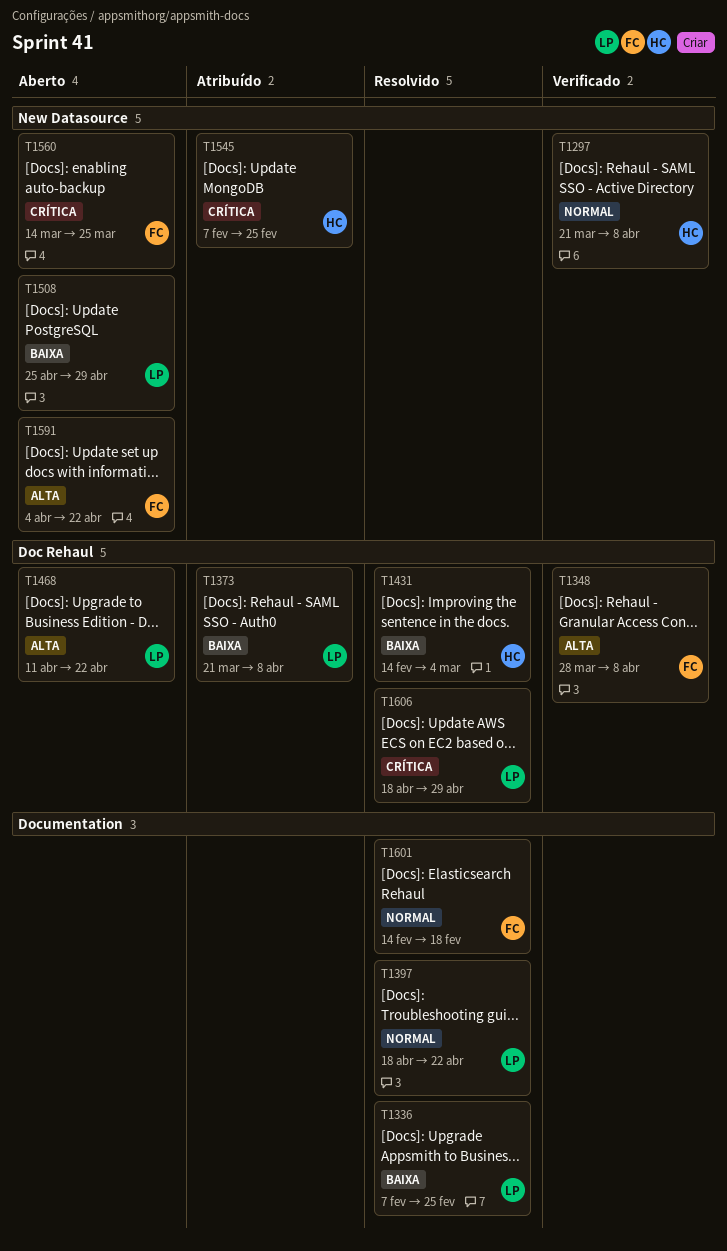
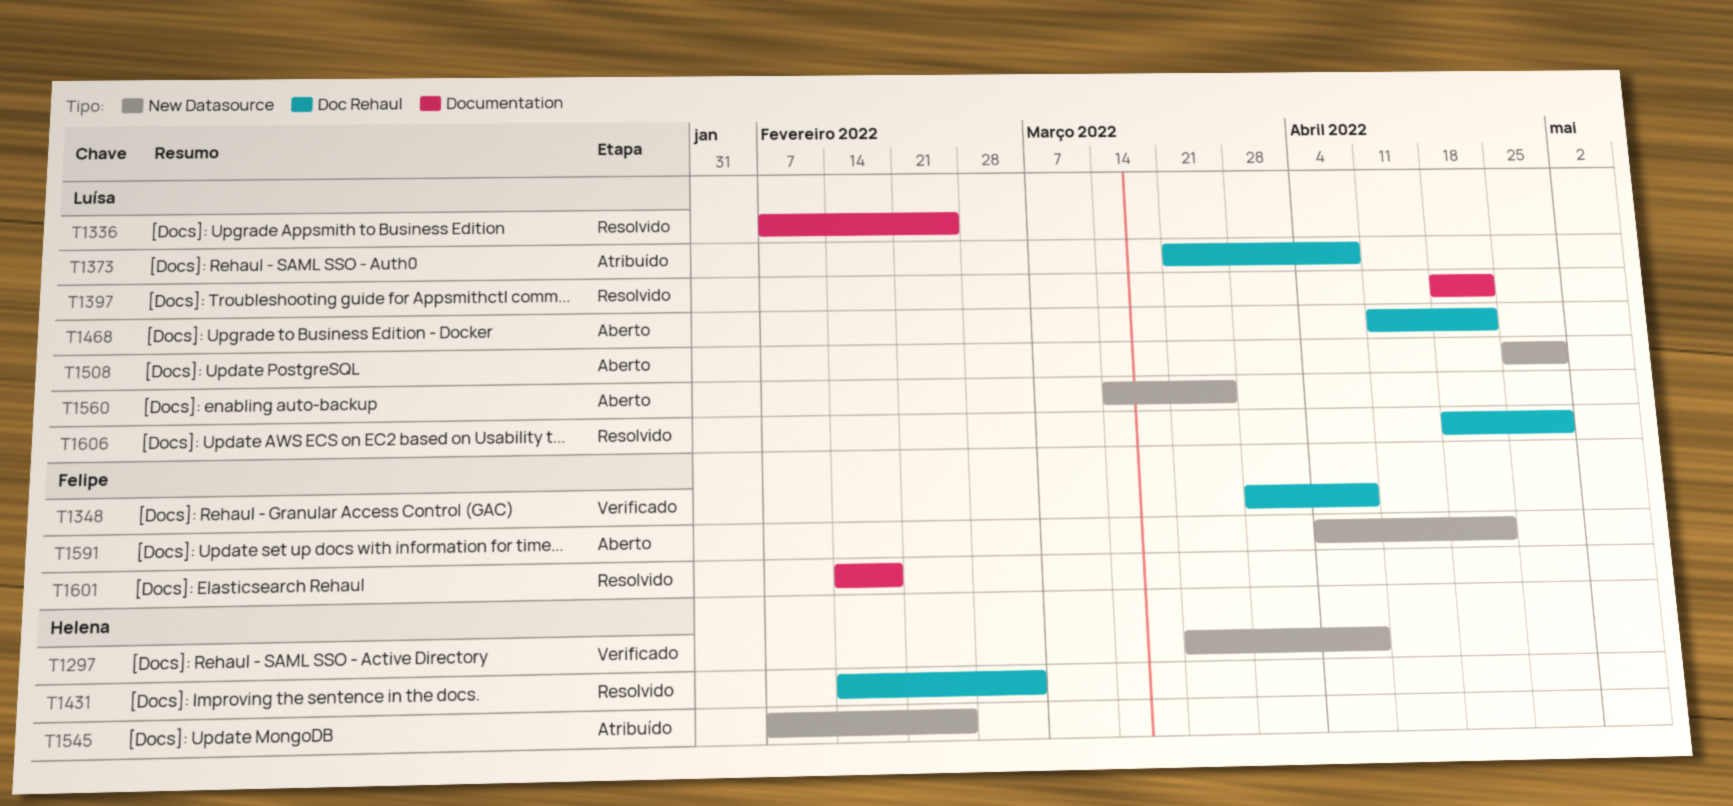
T1560, owner: Felipe -> Luísa

